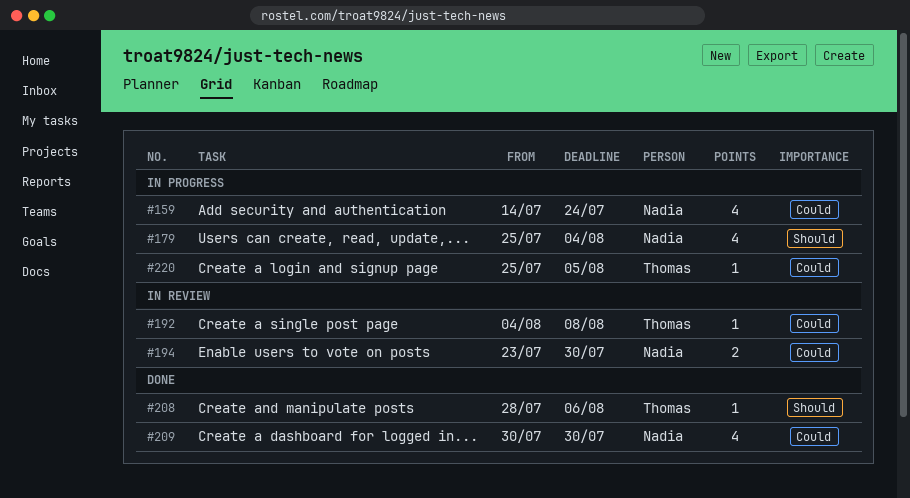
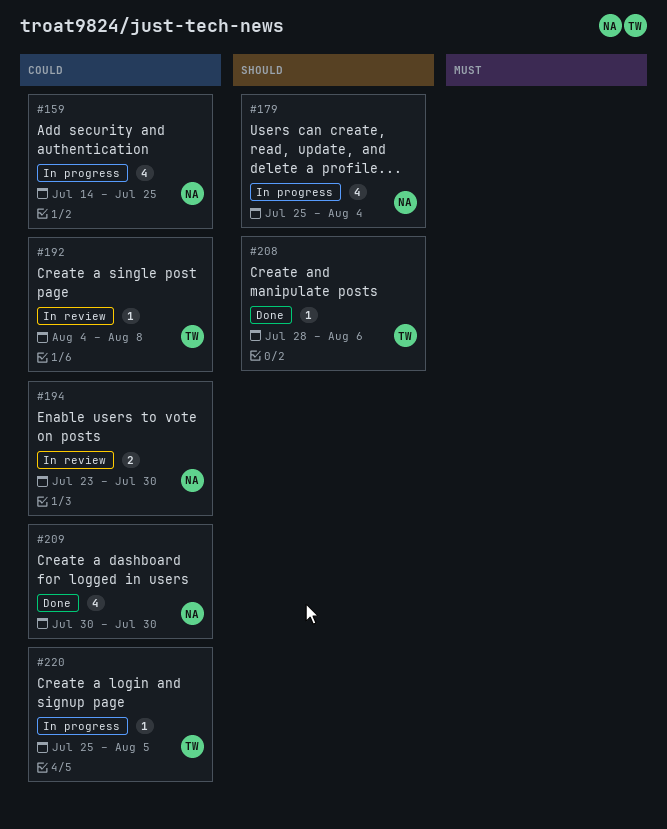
#159, due: Jul 24 -> Jul 25

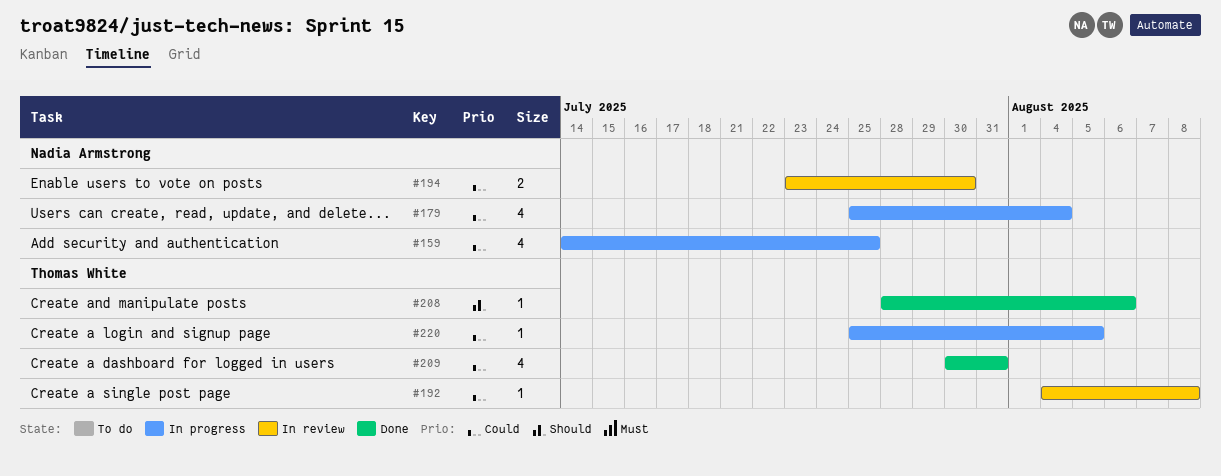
#179, priority: Should -> Could
#209, owner: Nadia Armstrong -> Thomas White
#209, due: Jul 30 -> Jul 31

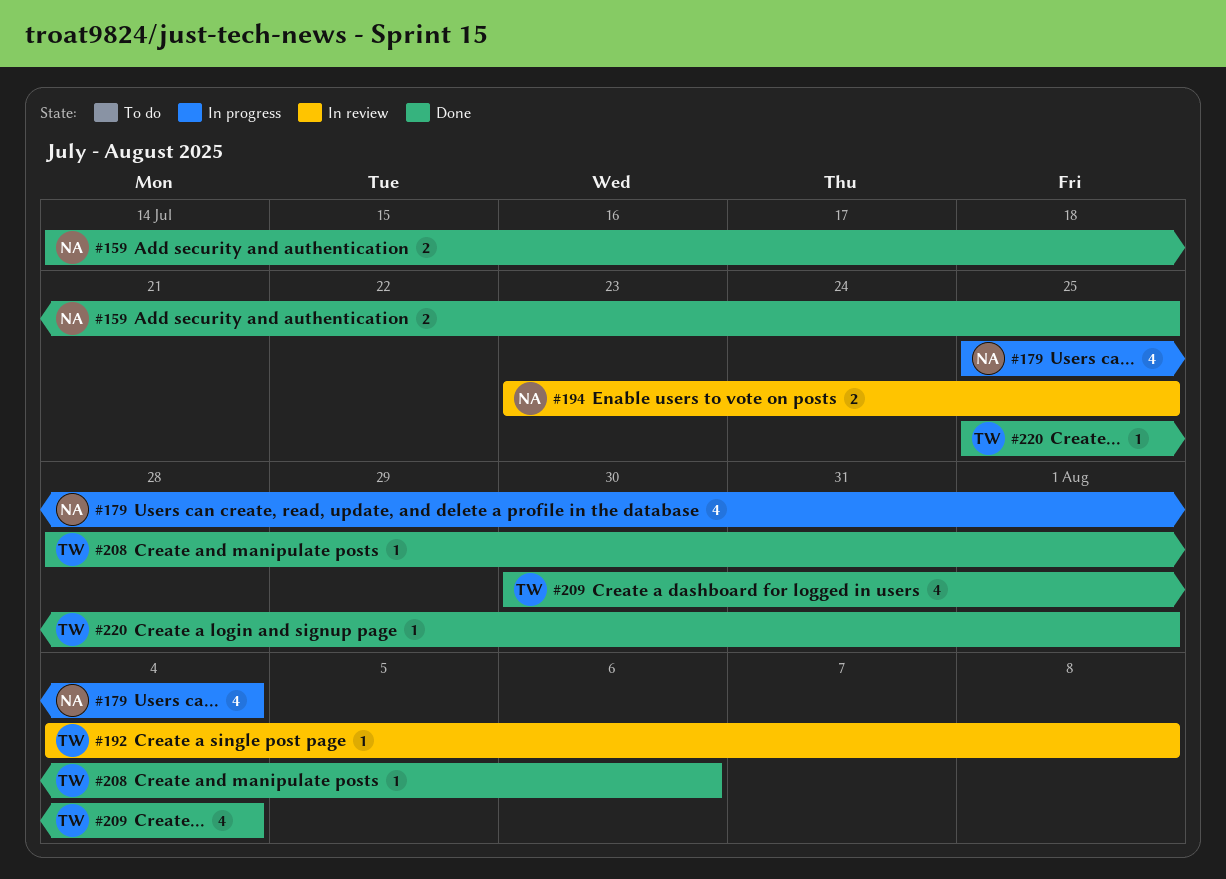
#159, status: In progress -> Done
#159, estimate: 4 -> 2
#194, due: Jul 30 -> Jul 25
#209, due: Jul 31 -> Aug 4
#220, status: In progress -> Done
#220, due: Aug 5 -> Aug 1

